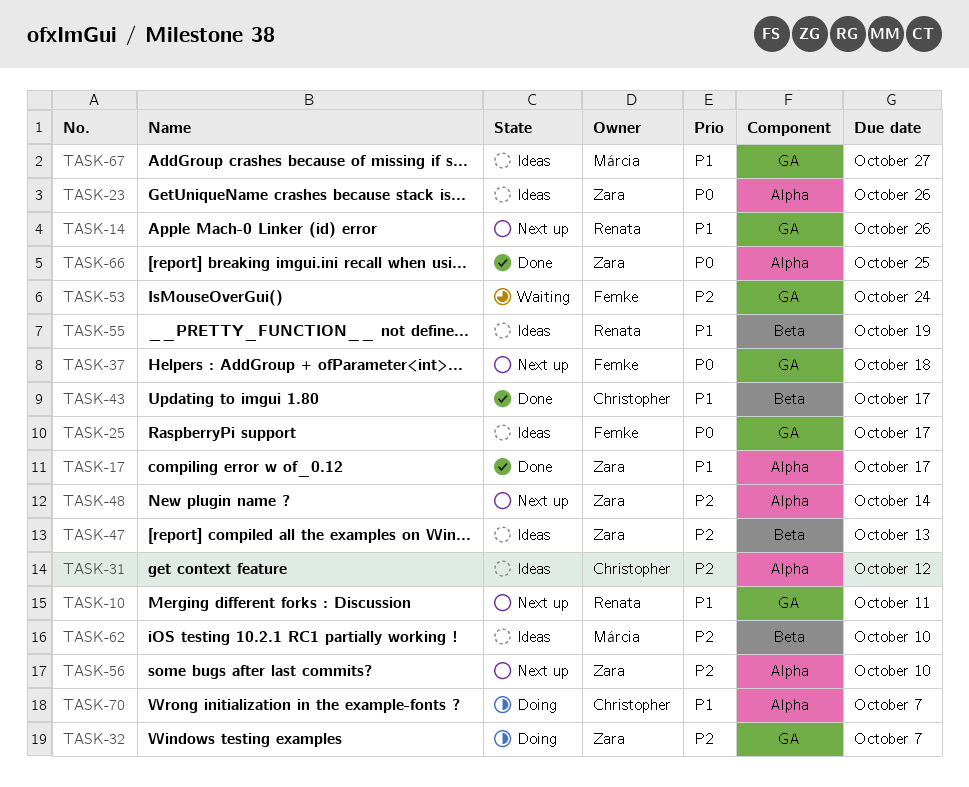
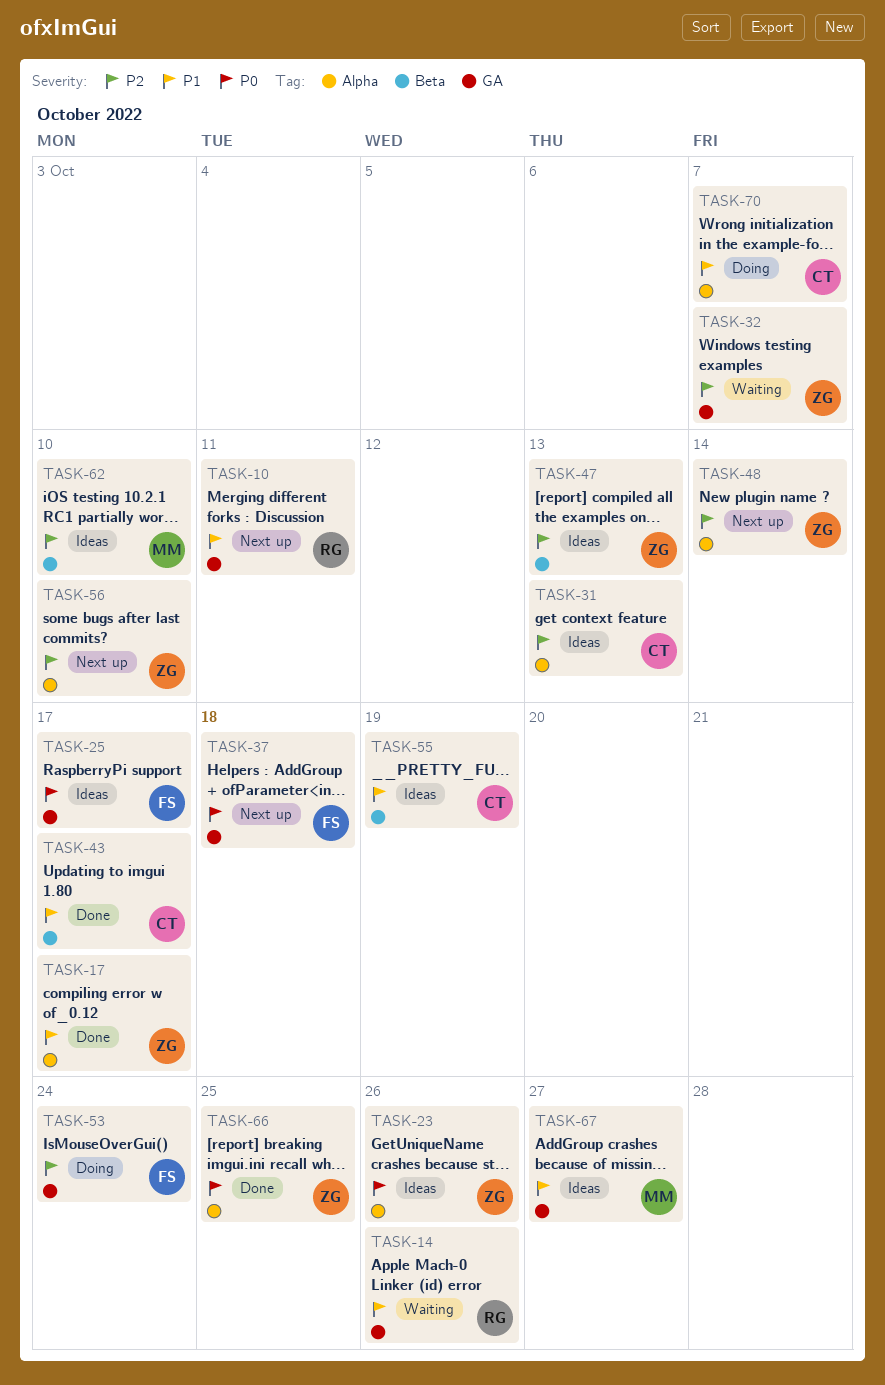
TASK-14, status: Next up -> Waiting
TASK-31, due: Oct 12 -> Oct 13
TASK-32, status: Doing -> Waiting
TASK-53, status: Waiting -> Doing
TASK-55, owner: Renata -> Christopher

